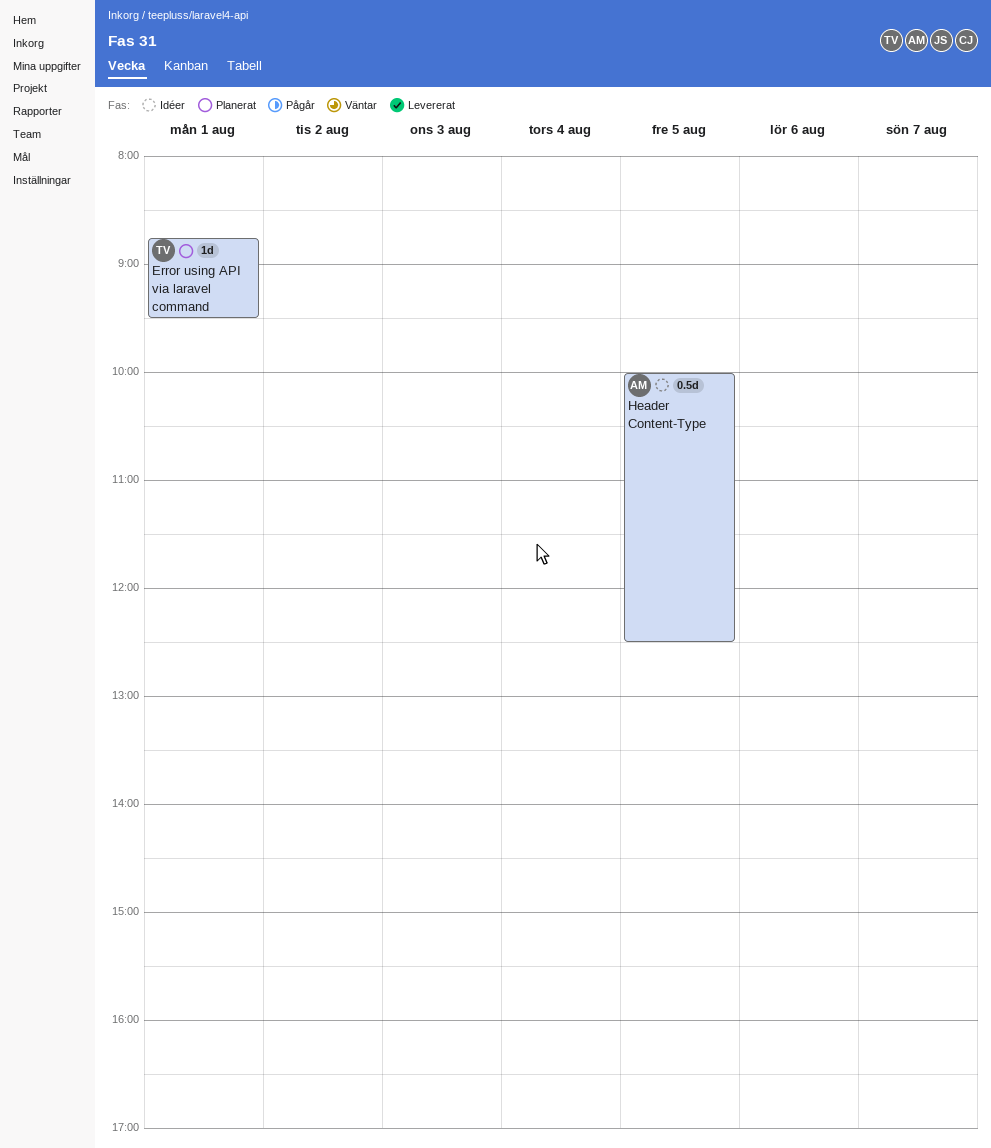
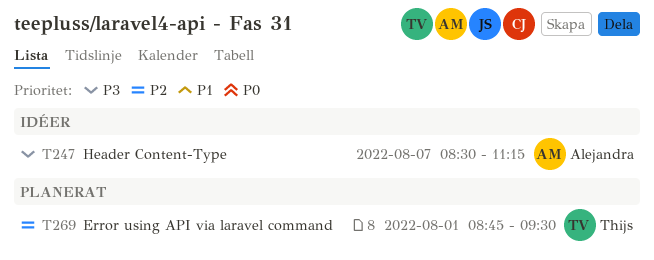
Header Content-Type, day: Aug 5 -> Aug 7
Header Content-Type, begins: 10:00 -> 08:30
Header Content-Type, ends: 12:30 -> 11:15

